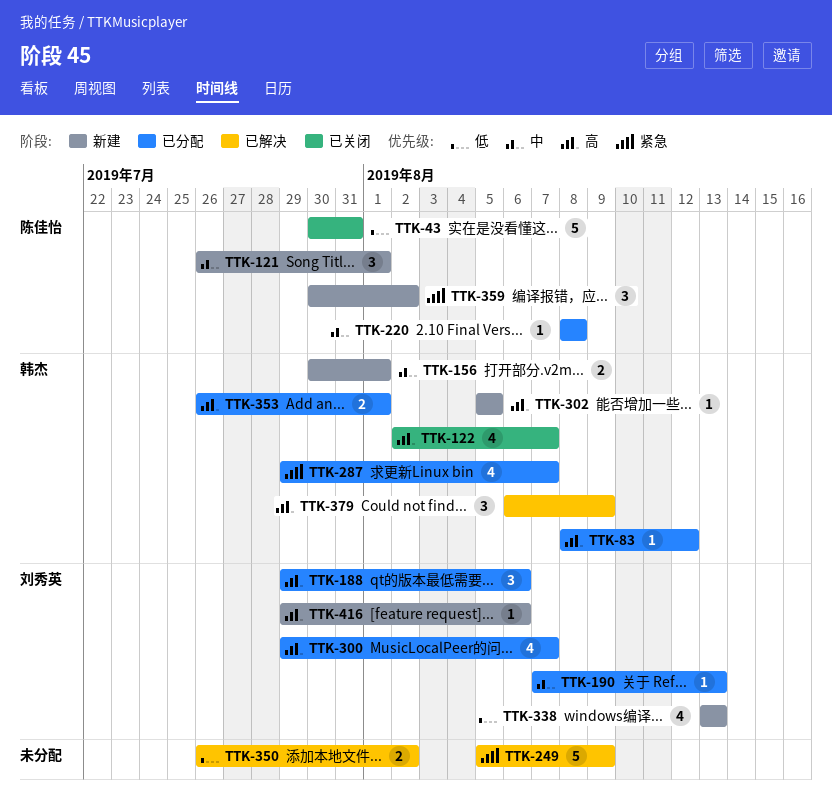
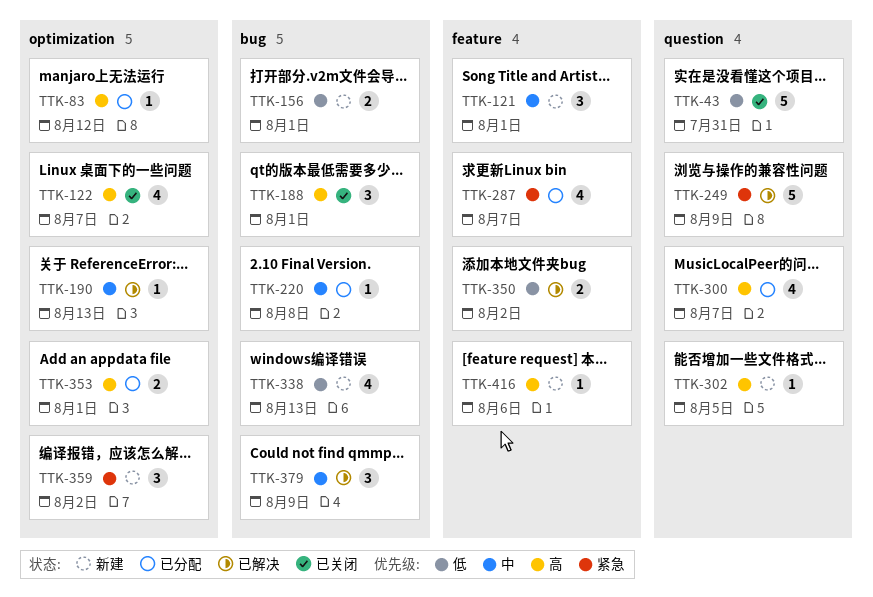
TTK-156, priority: 中 -> 低
TTK-188, status: 已分配 -> 已关闭
TTK-188, due: Aug 6 -> Aug 1
TTK-190, status: 已分配 -> 已解决
TTK-379, priority: 高 -> 中

